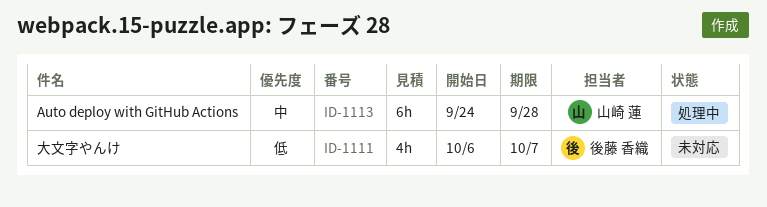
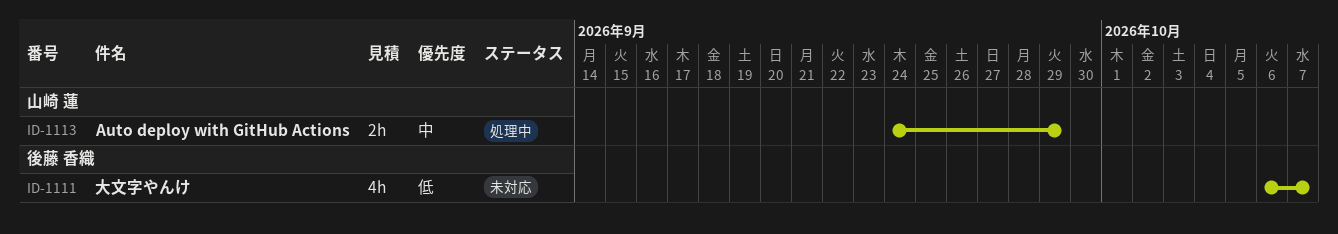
ID-1113, estimate: 6h -> 2h
ID-1113, due: Sep 28 -> Sep 29

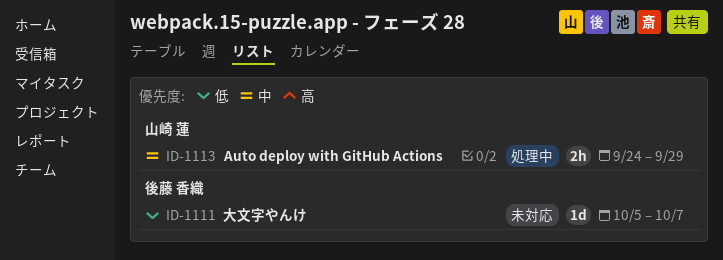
ID-1111, estimate: 4h -> 1d
ID-1111, start: Oct 6 -> Oct 5

